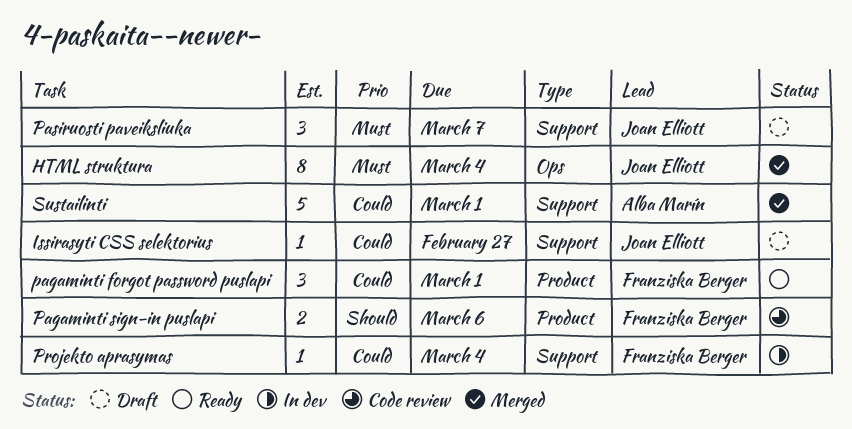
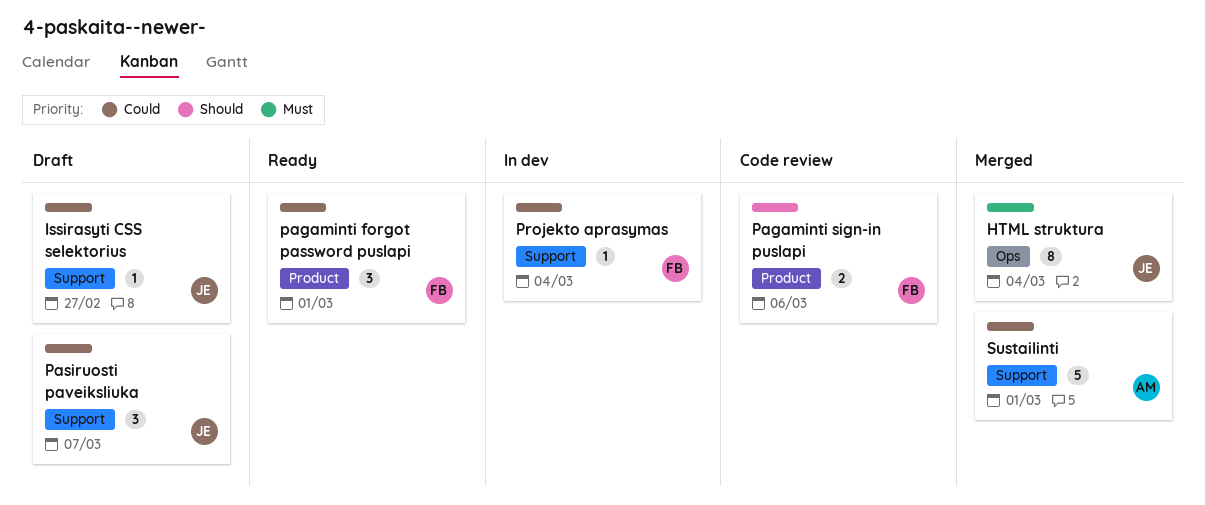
Pasiruosti paveiksliuka, priority: Must -> Could

